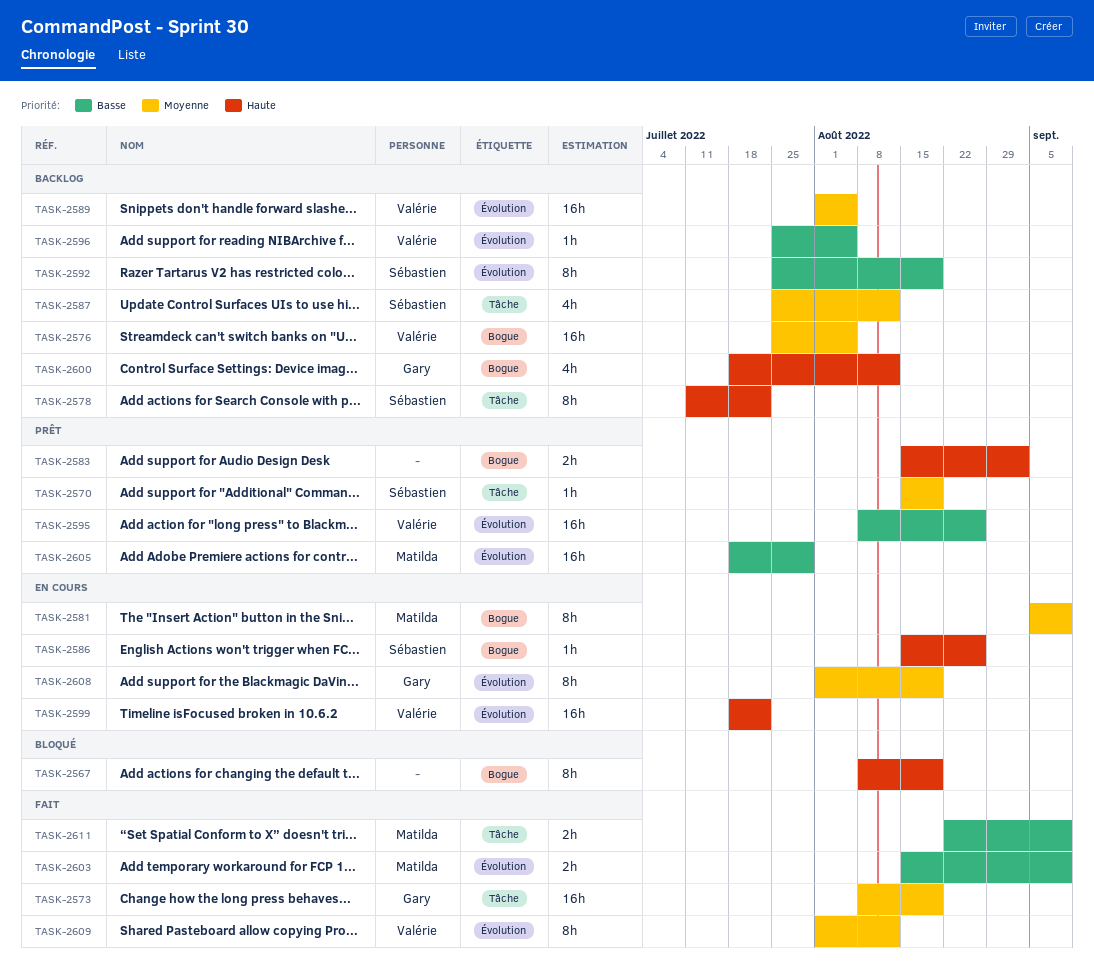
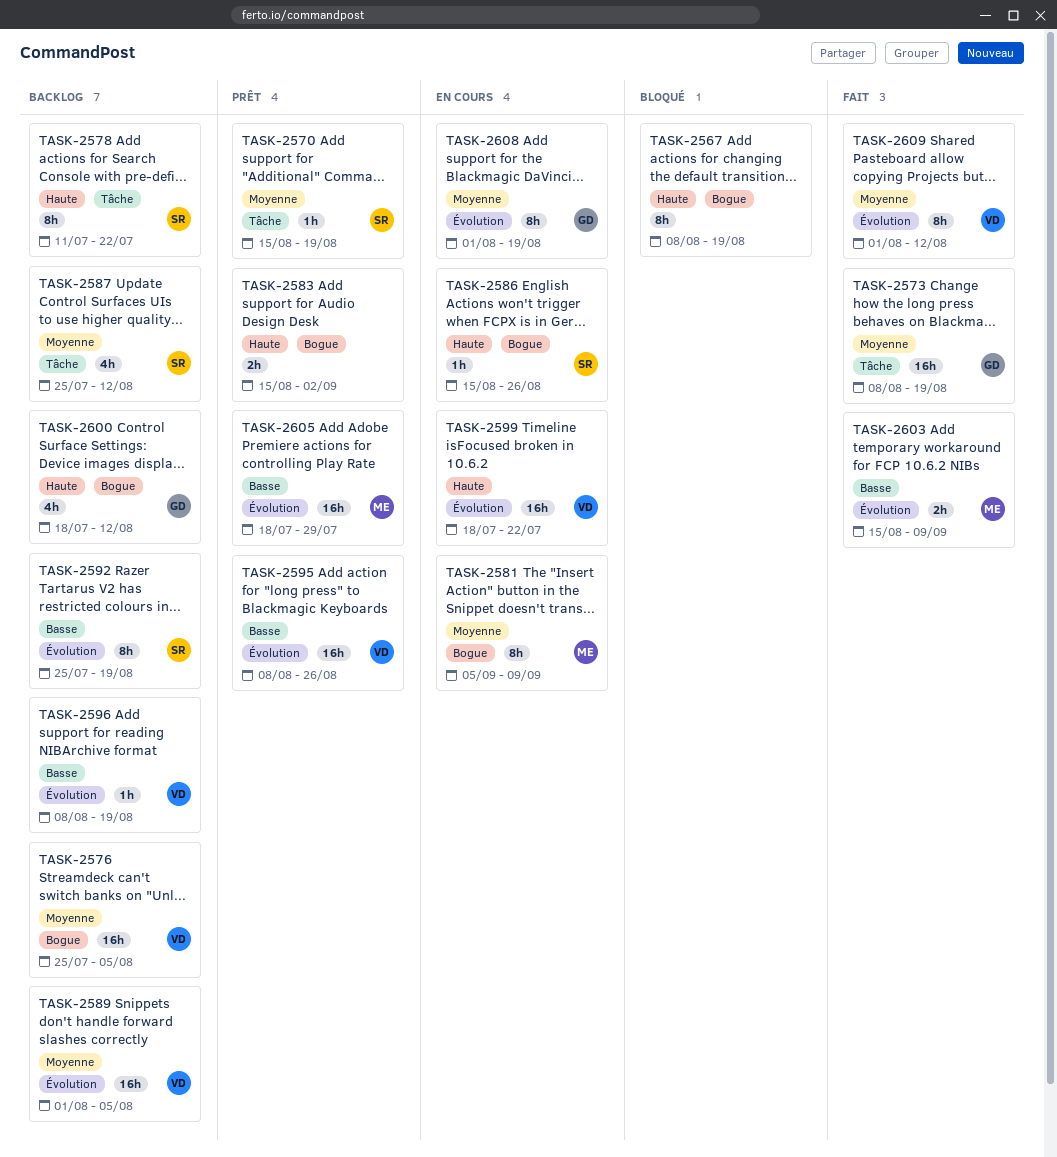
TASK-2596, start: Jul 25 -> Aug 8
TASK-2596, due: Aug 5 -> Aug 19
TASK-2611: present -> none

